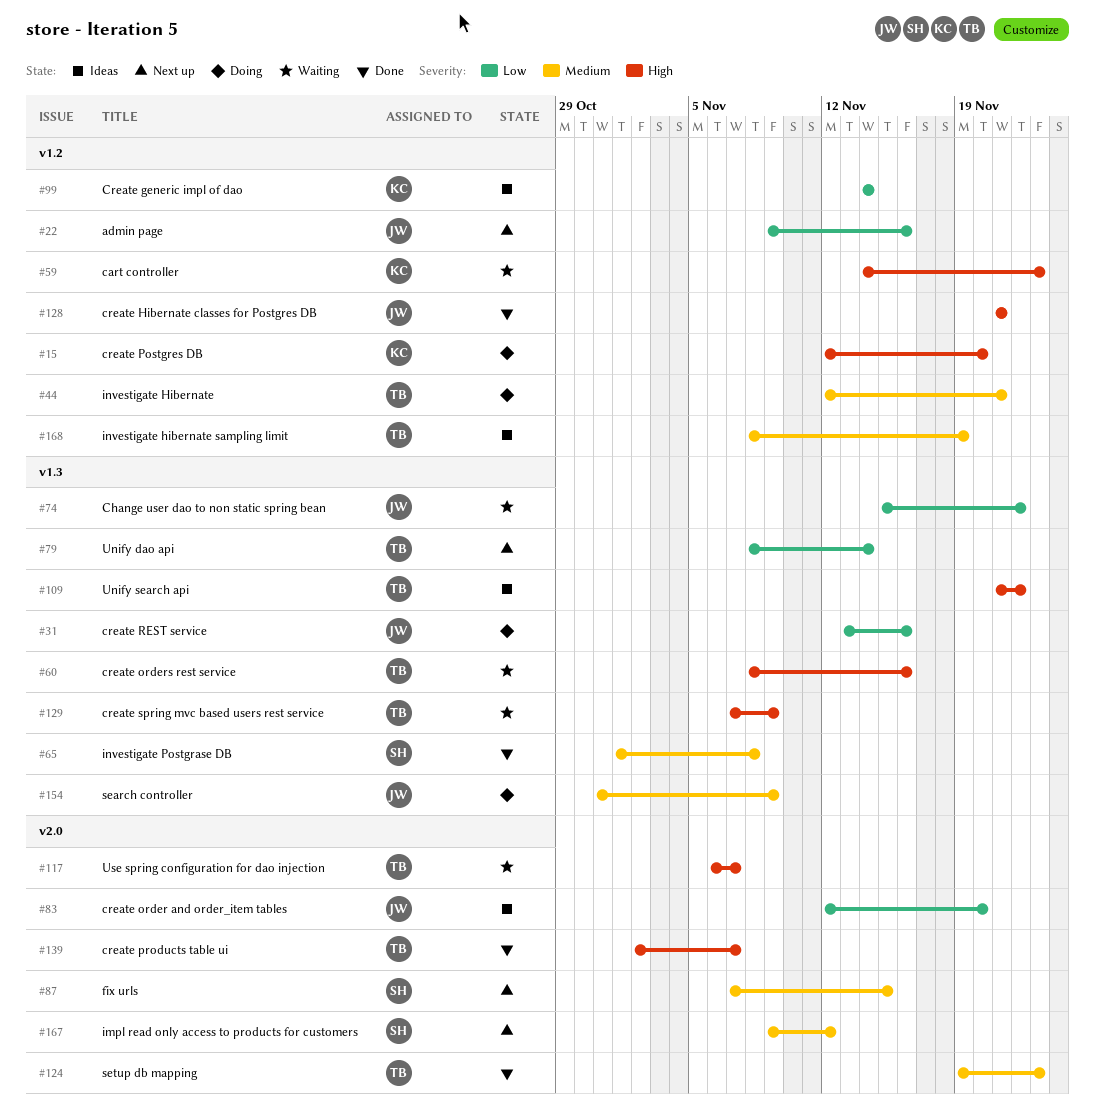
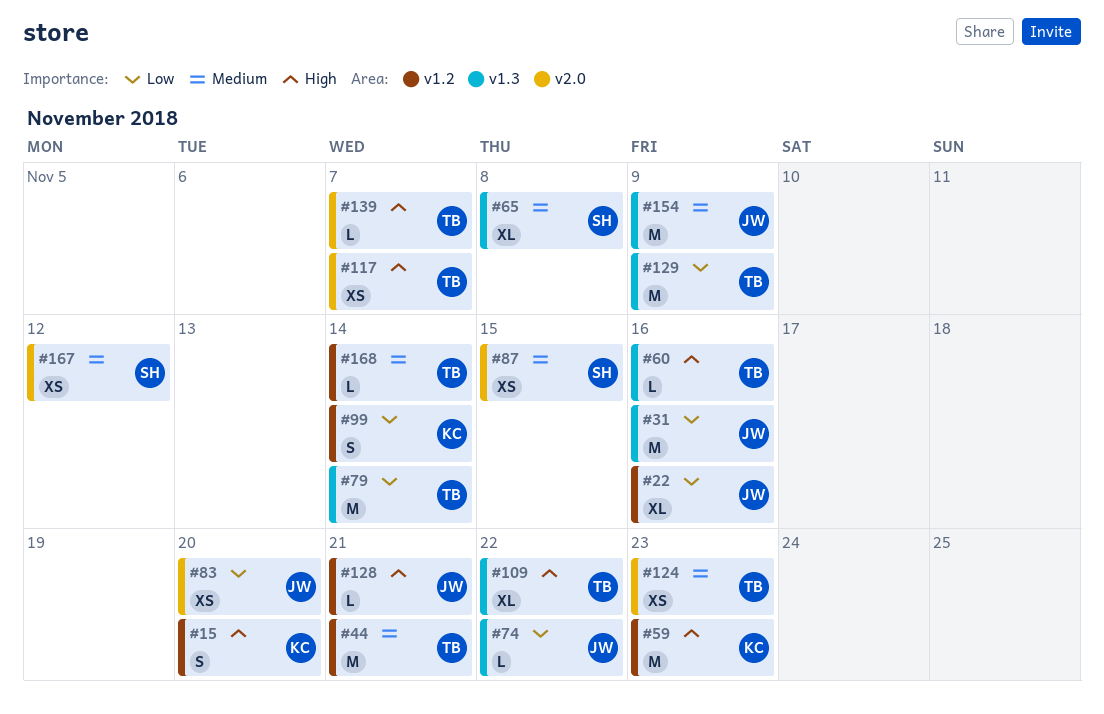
#129, priority: High -> Low
#168, due: Nov 19 -> Nov 14

